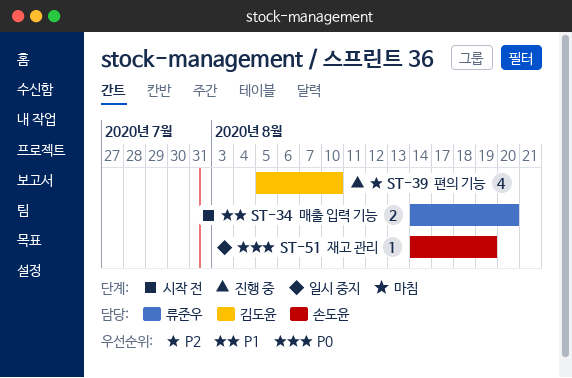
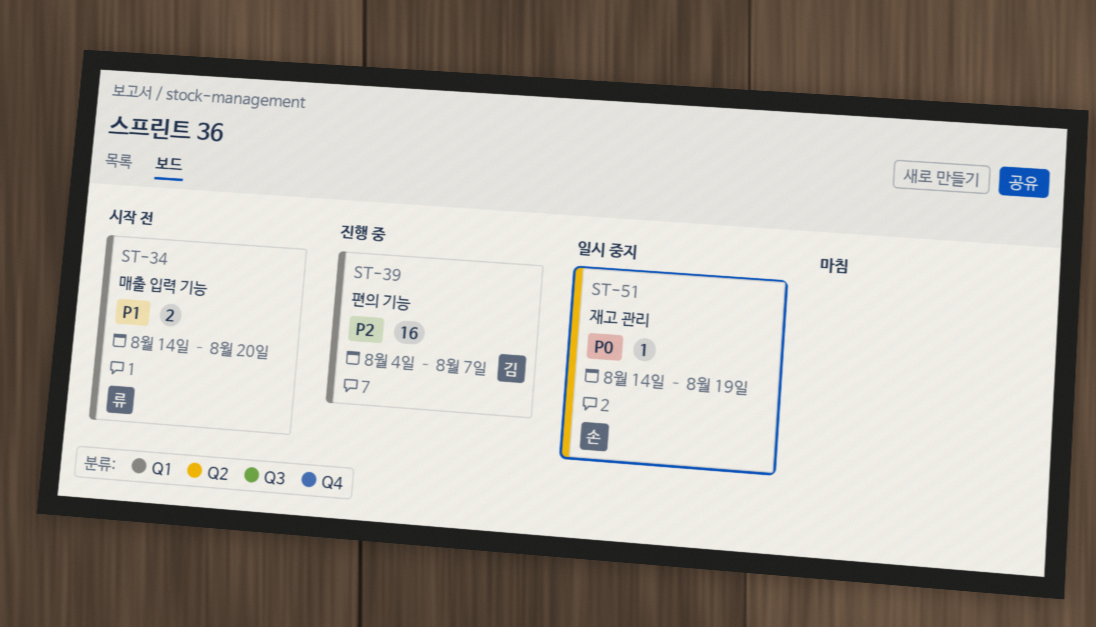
ST-39, estimate: 4 -> 16
ST-39, start: Aug 5 -> Aug 4
ST-39, due: Aug 10 -> Aug 7

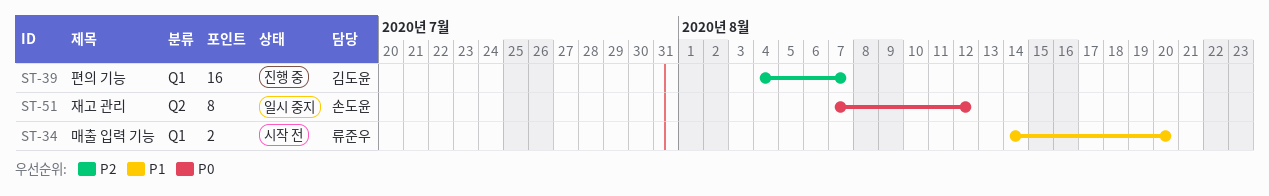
ST-51, estimate: 1 -> 8
ST-51, start: Aug 14 -> Aug 7
ST-51, due: Aug 19 -> Aug 12

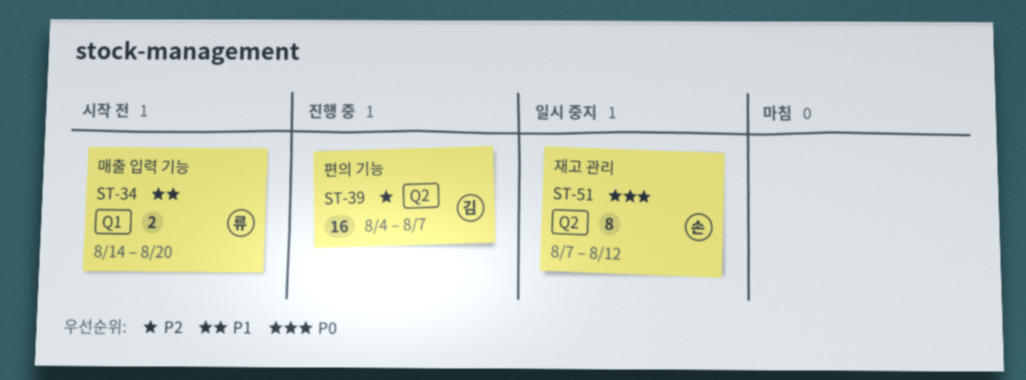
ST-39, label: Q1 -> Q2

